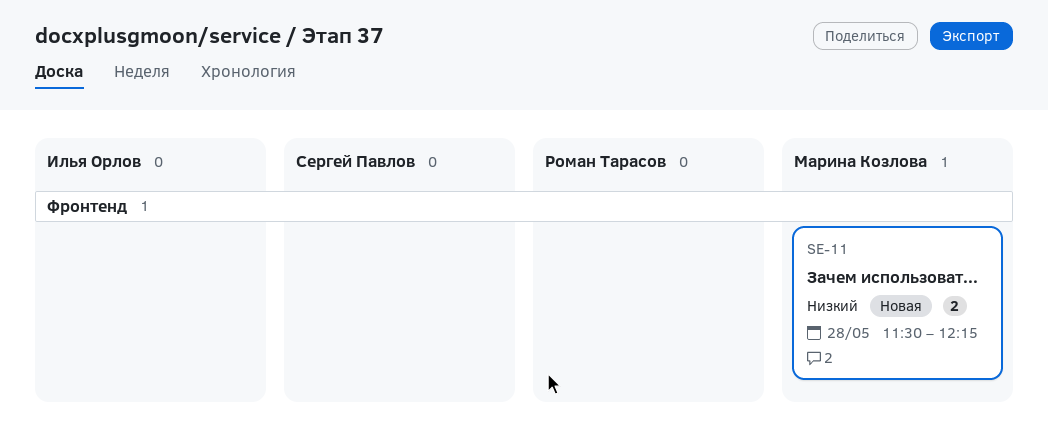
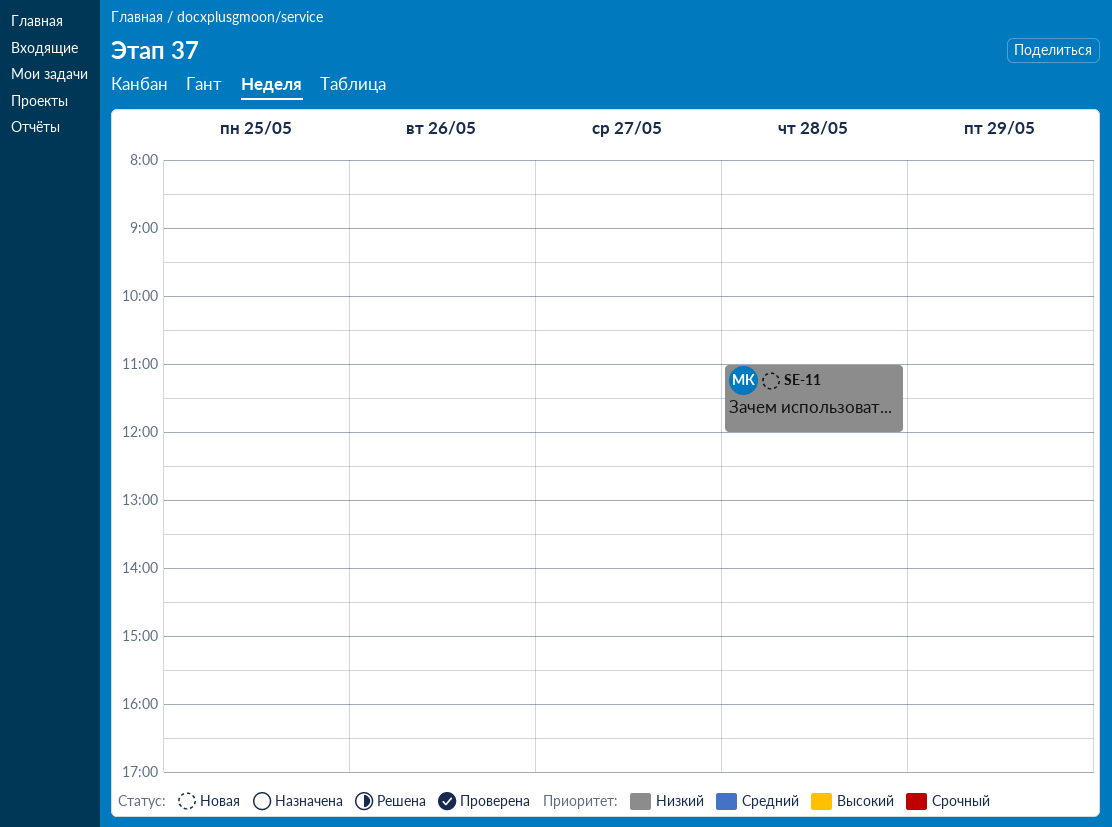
SE-11, begins: 11:30 -> 11:00
SE-11, ends: 12:15 -> 12:00

